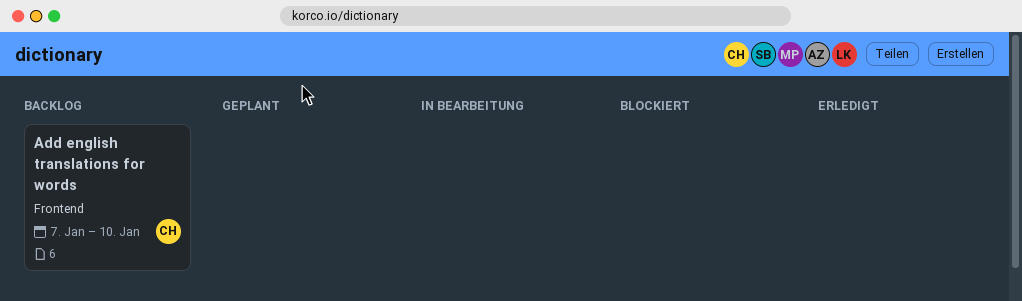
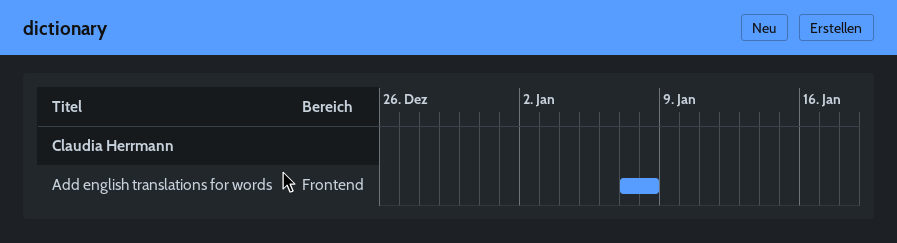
Add english translations for words, due: Jan 10 -> Jan 8

